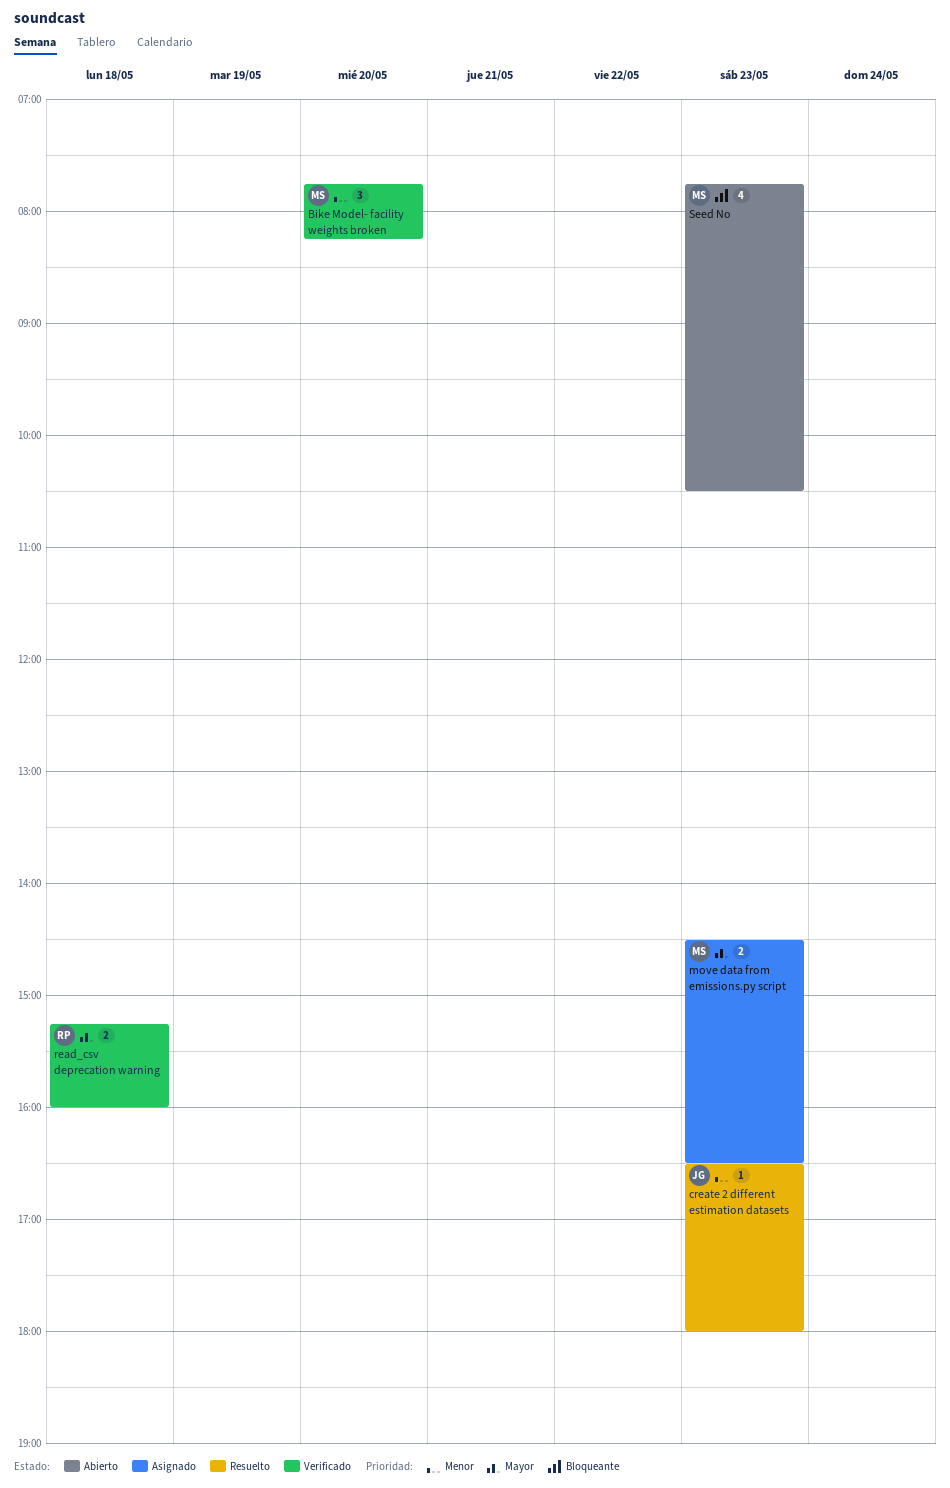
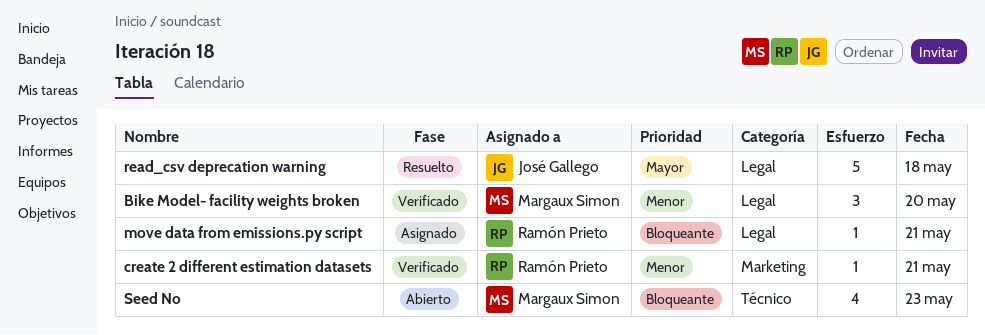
create 2 different estimation datasets, status: Resuelto -> Verificado
create 2 different estimation datasets, owner: José Gallego -> Ramón Prieto
create 2 different estimation datasets, day: May 23 -> May 21
move data from emissions.py script, owner: Margaux Simon -> Ramón Prieto
move data from emissions.py script, priority: Mayor -> Bloqueante
move data from emissions.py script, estimate: 2 -> 1
move data from emissions.py script, day: May 23 -> May 21
read_csv deprecation warning, status: Verificado -> Resuelto
read_csv deprecation warning, owner: Ramón Prieto -> José Gallego
read_csv deprecation warning, estimate: 2 -> 5

